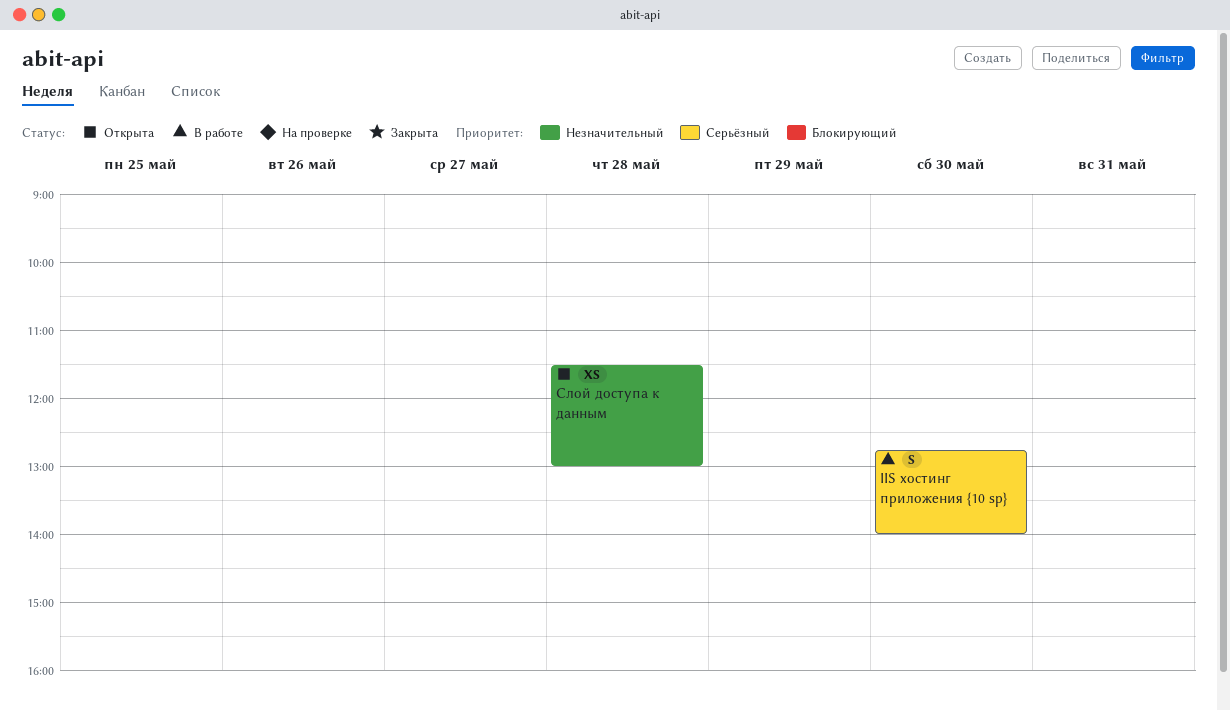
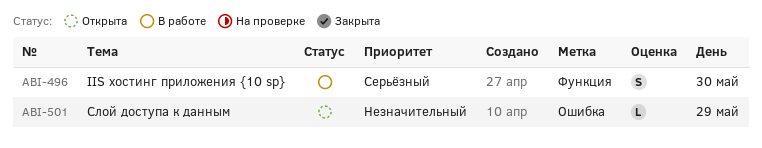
Слой доступа к данным, estimate: XS -> L
Слой доступа к данным, day: May 28 -> May 29

